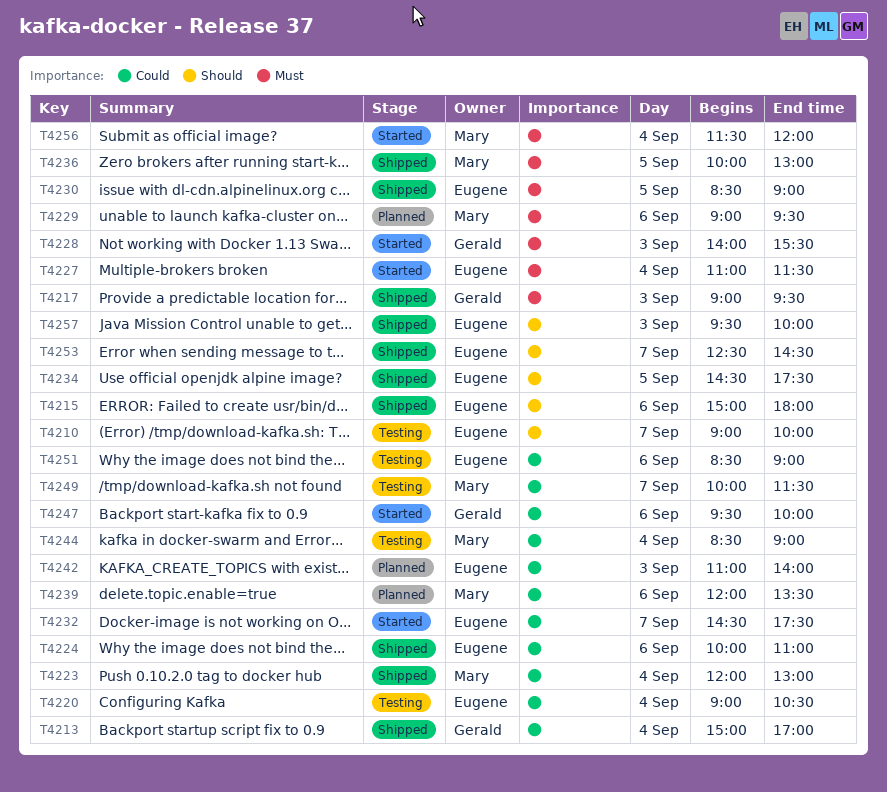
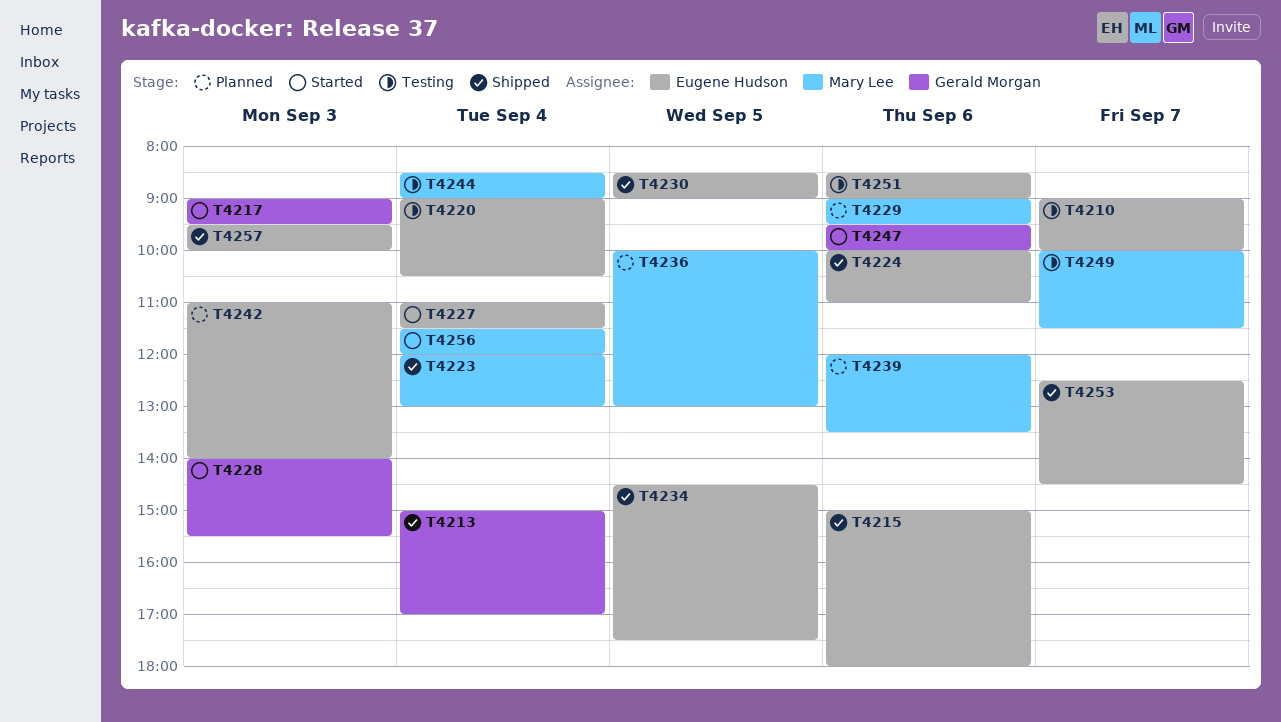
T4217, status: Shipped -> Started
T4232: present -> none
T4236, status: Shipped -> Planned

